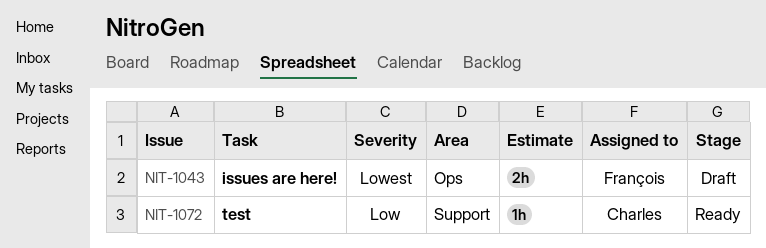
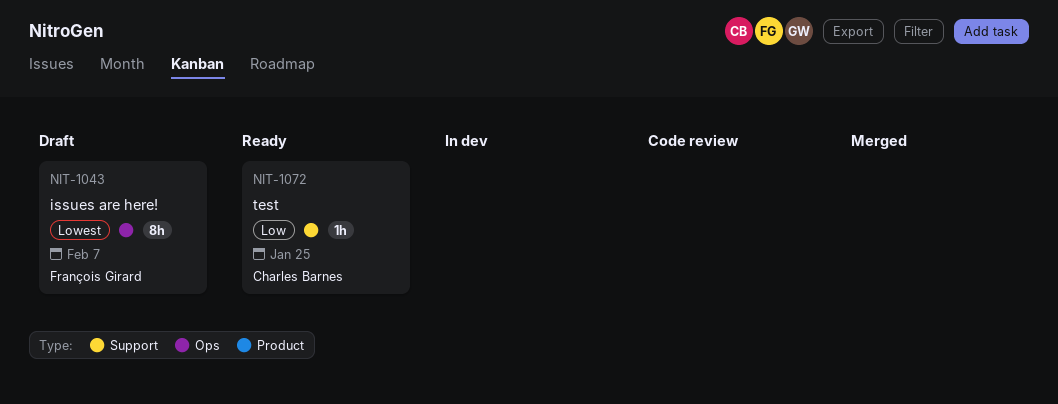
NIT-1043, estimate: 2h -> 8h

